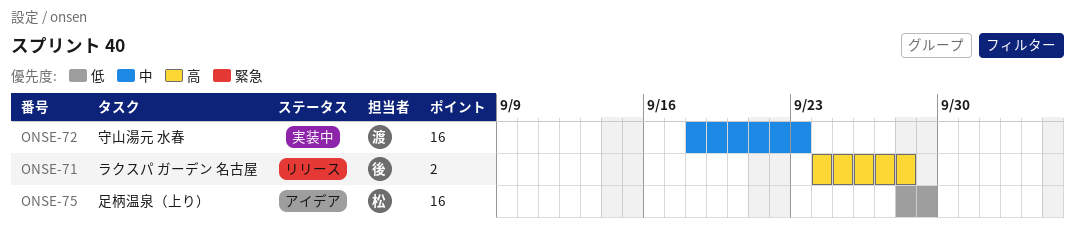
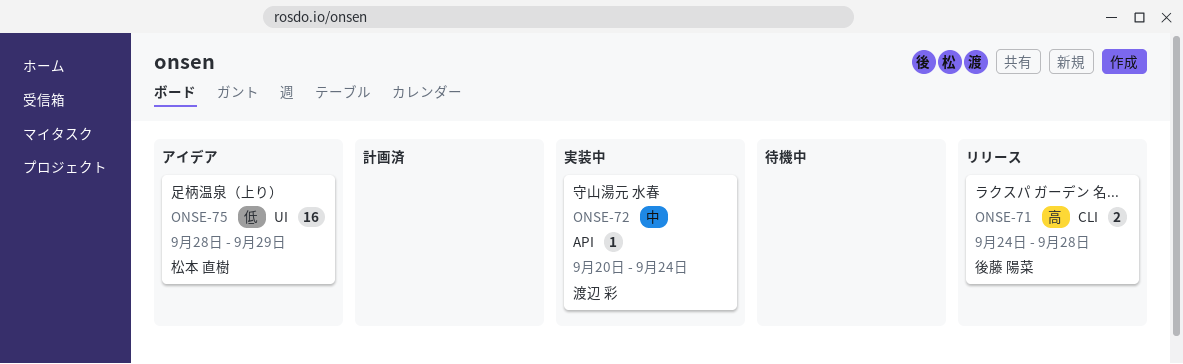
ONSE-72, estimate: 16 -> 1
ONSE-72, start: Sep 18 -> Sep 20
ONSE-72, due: Sep 23 -> Sep 24

